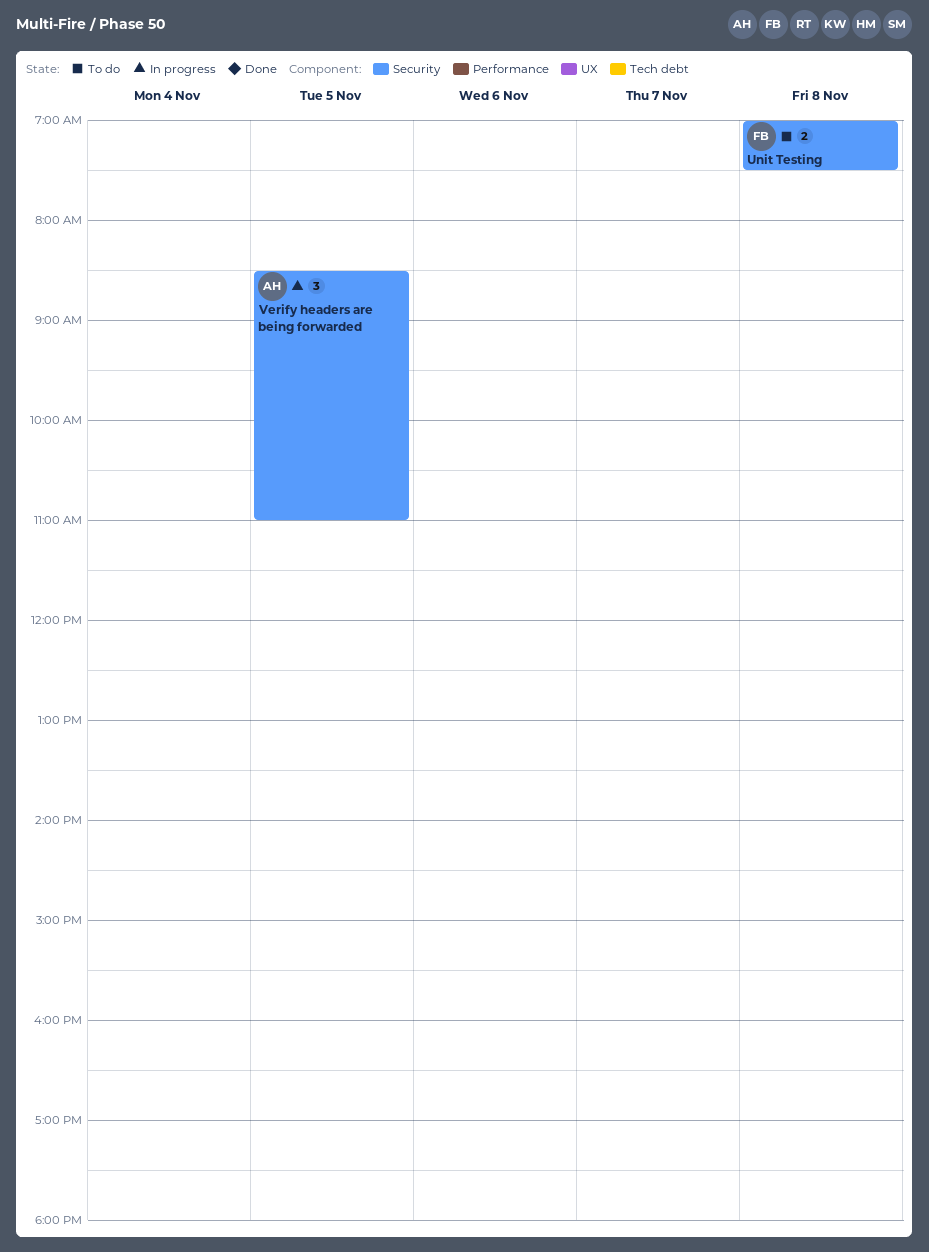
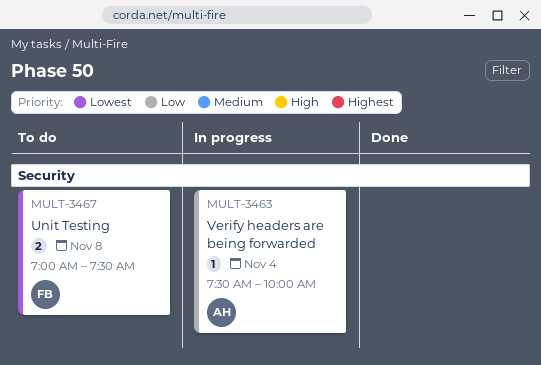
Verify headers are being forwarded, estimate: 3 -> 1
Verify headers are being forwarded, day: Nov 5 -> Nov 4
Verify headers are being forwarded, begins: 08:30 -> 07:30
Verify headers are being forwarded, ends: 11:00 -> 10:00

